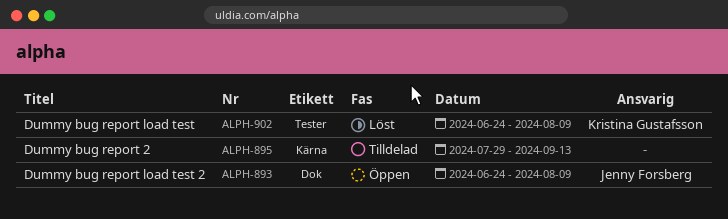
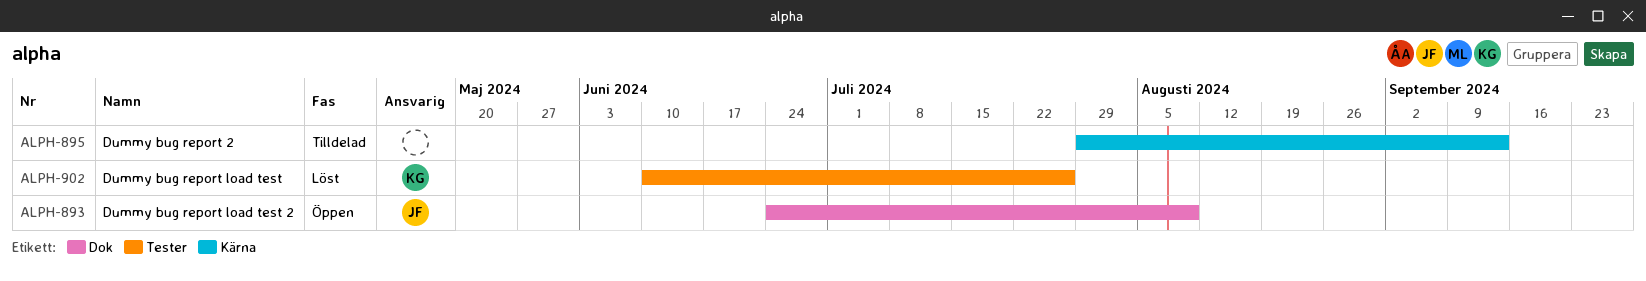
ALPH-902, start: Jun 24 -> Jun 10
ALPH-902, due: Aug 9 -> Jul 26

